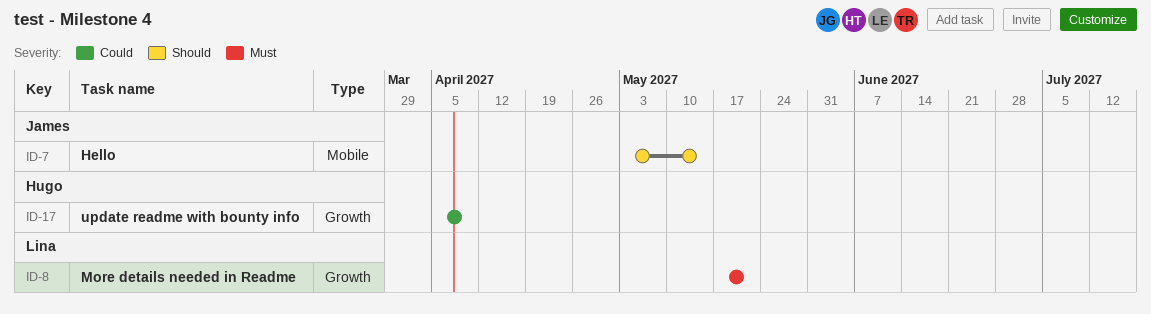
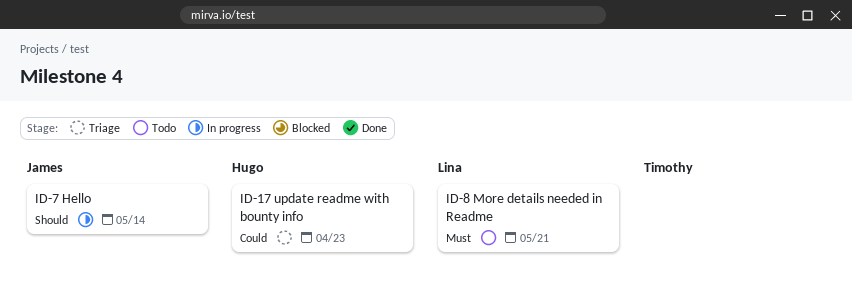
ID-17, due: Apr 9 -> Apr 23

